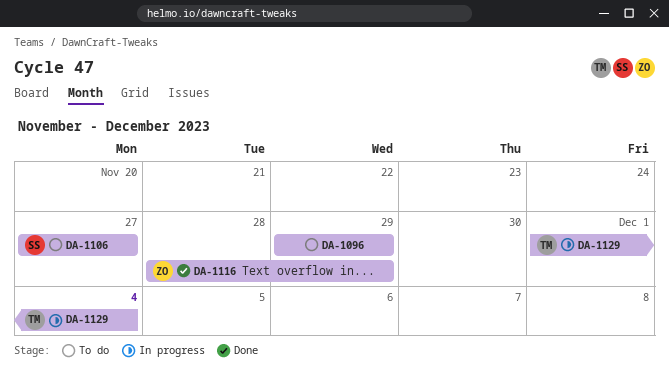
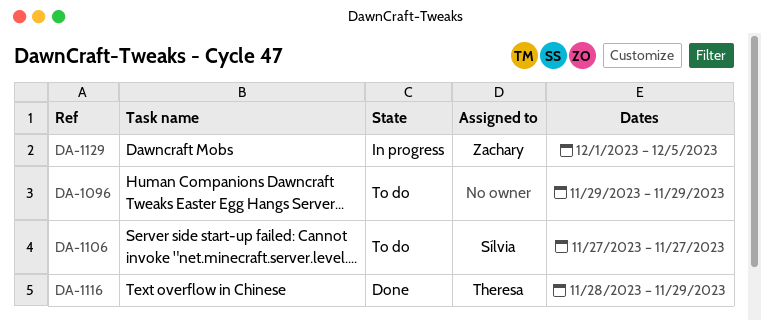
DA-1116, owner: Zachary -> Theresa
DA-1129, owner: Theresa -> Zachary
DA-1129, due: Dec 4 -> Dec 5

